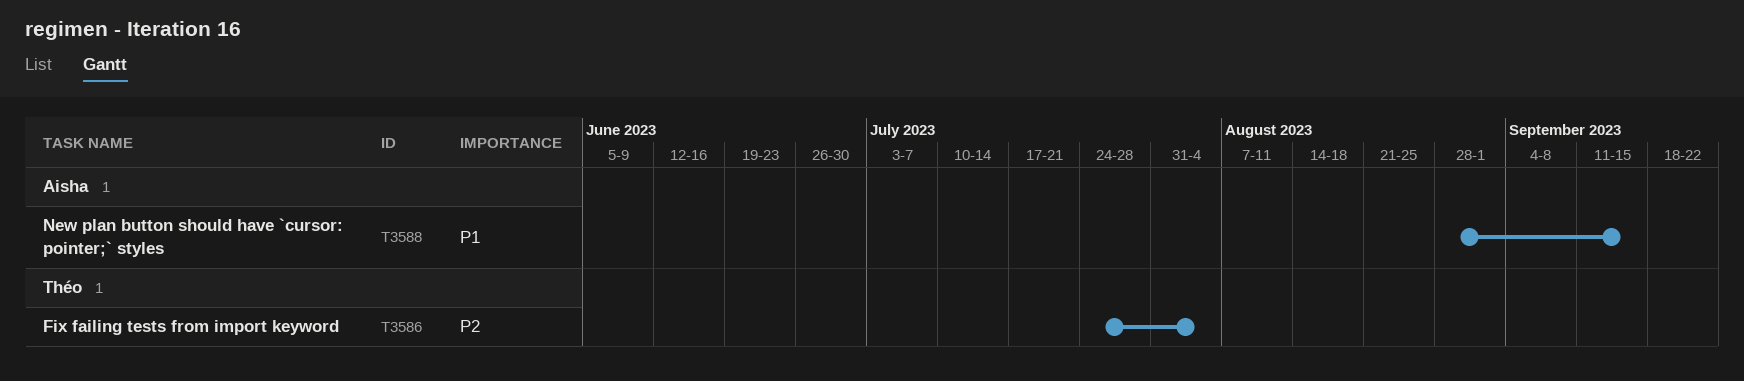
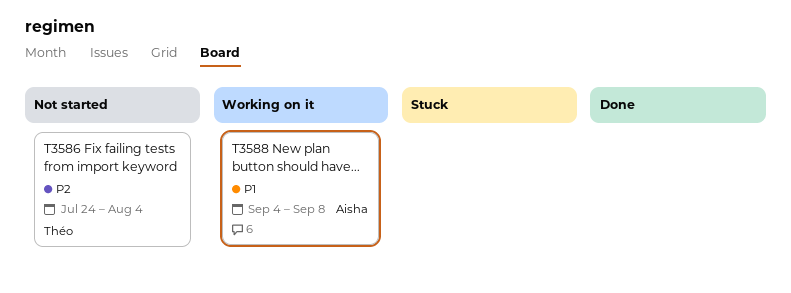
T3588, start: Aug 28 -> Sep 4
T3588, due: Sep 15 -> Sep 8

